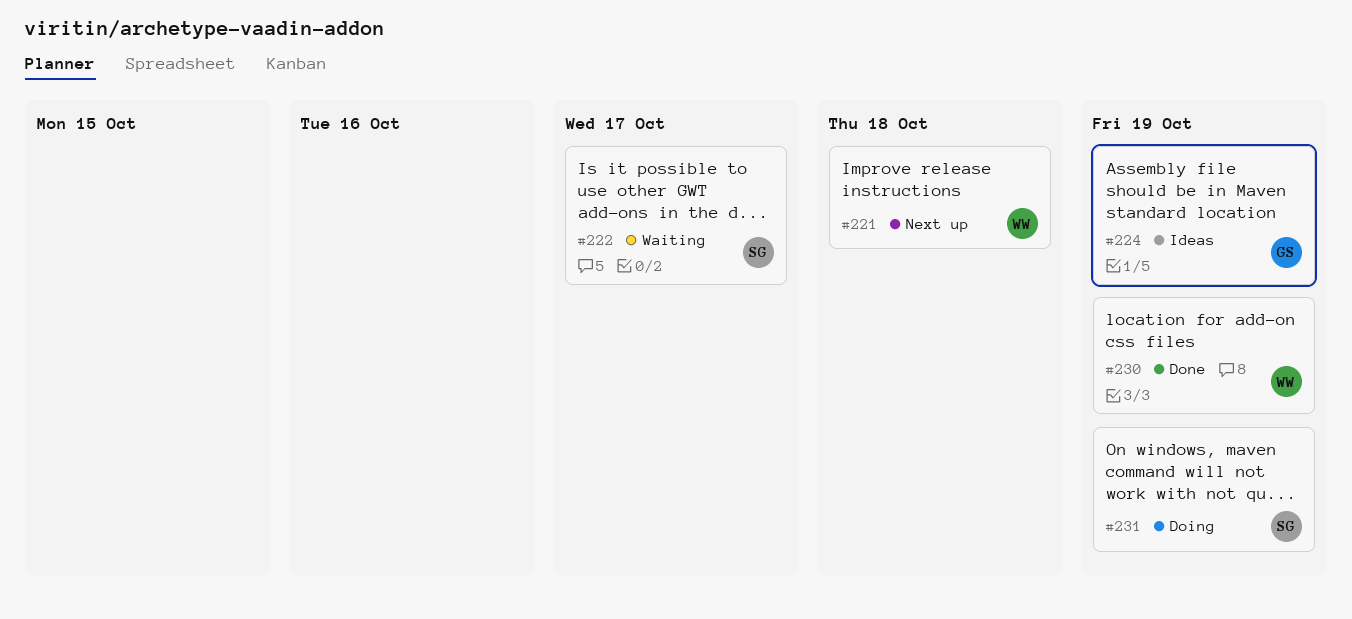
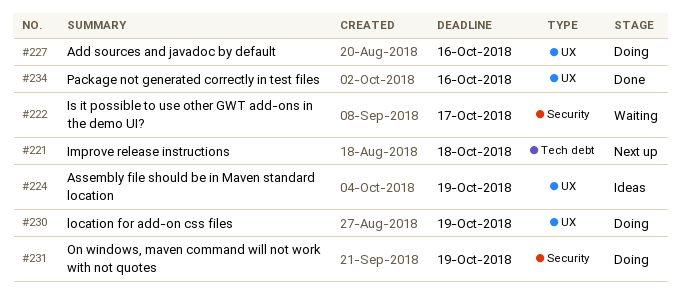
#227: none -> present
#230, status: Done -> Doing
#234: none -> present

